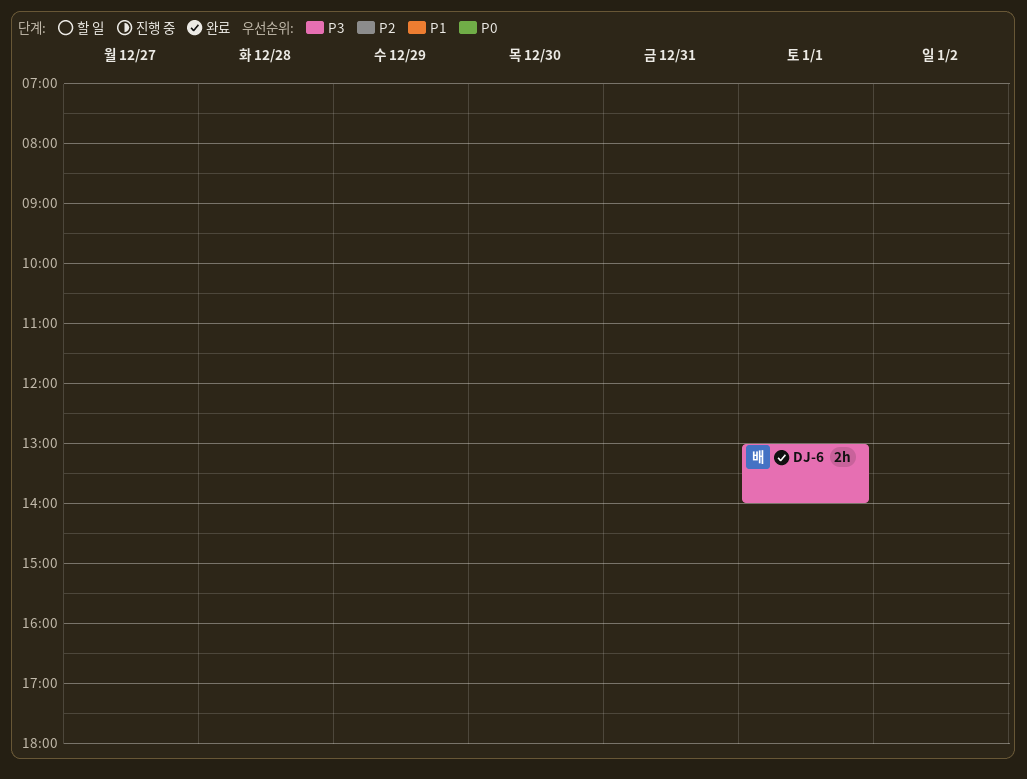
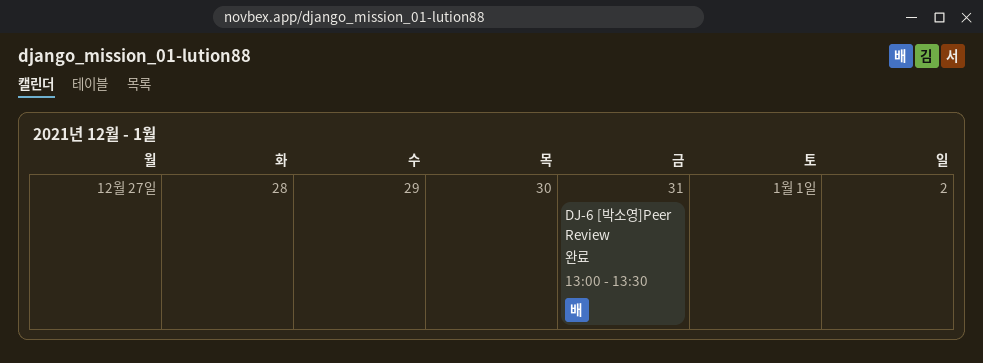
DJ-6, day: Jan 1 -> Dec 31
DJ-6, ends: 14:00 -> 13:30

